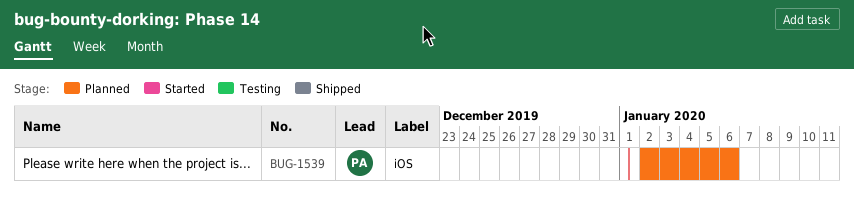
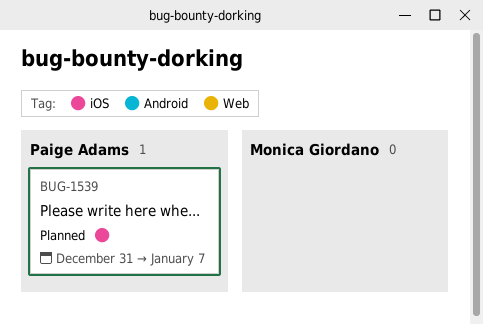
BUG-1539, start: Jan 2 -> Dec 31
BUG-1539, due: Jan 6 -> Jan 7

